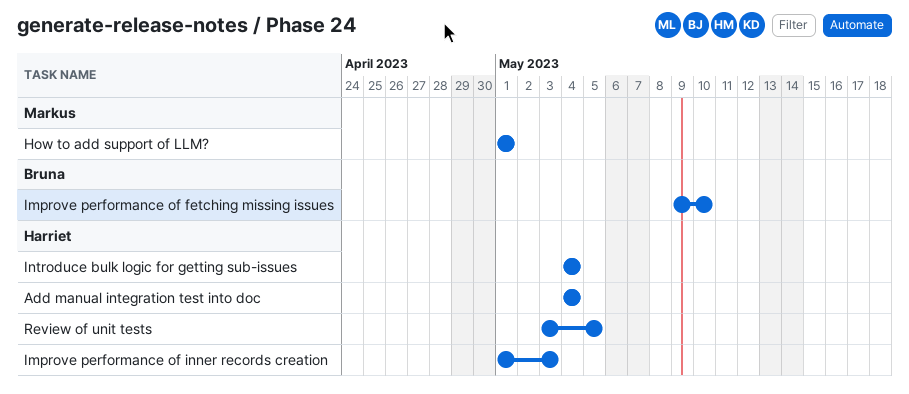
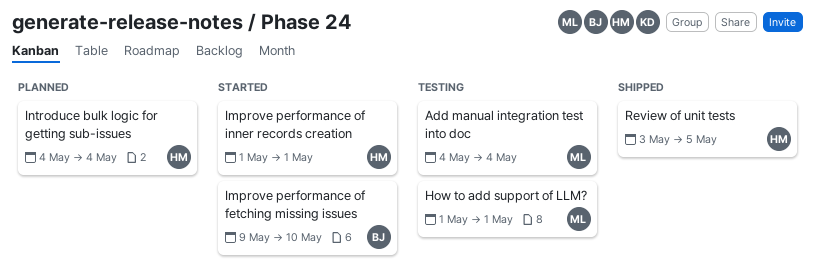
Add manual integration test into doc, owner: Harriet -> Markus
Improve performance of inner records creation, due: May 3 -> May 1

